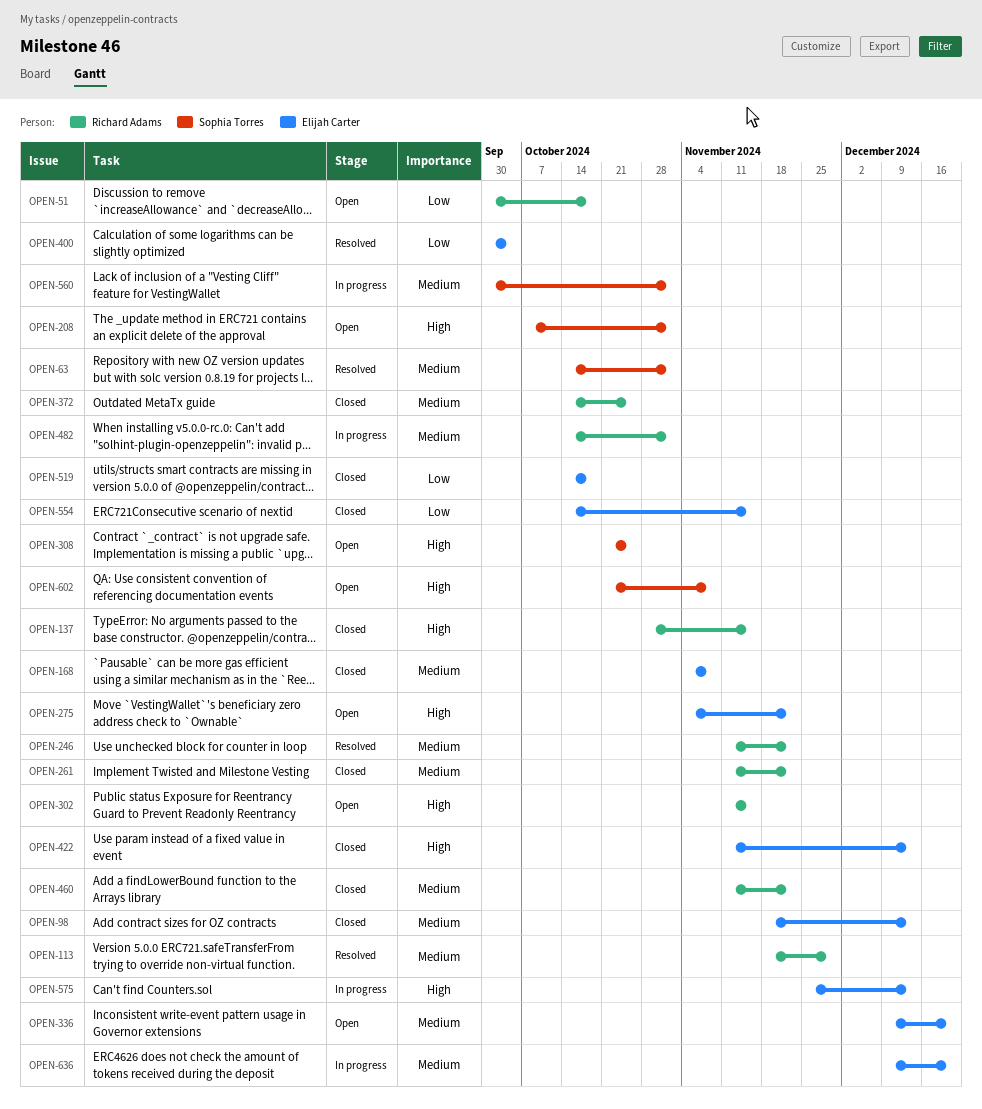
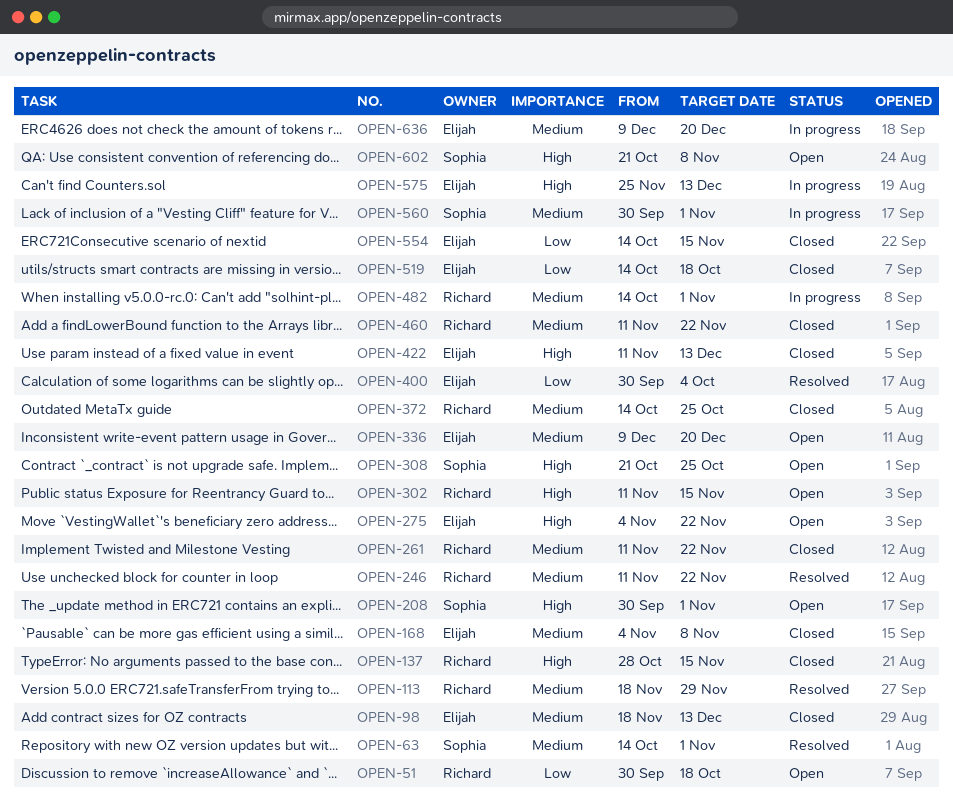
OPEN-208, start: Oct 7 -> Sep 30

